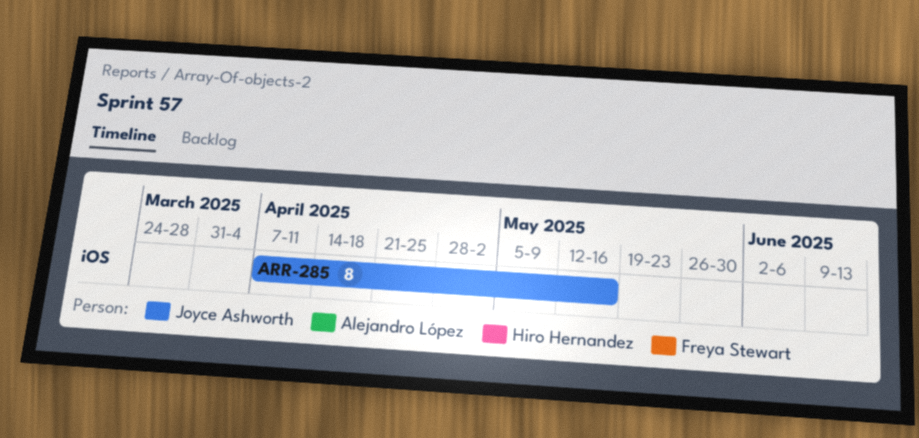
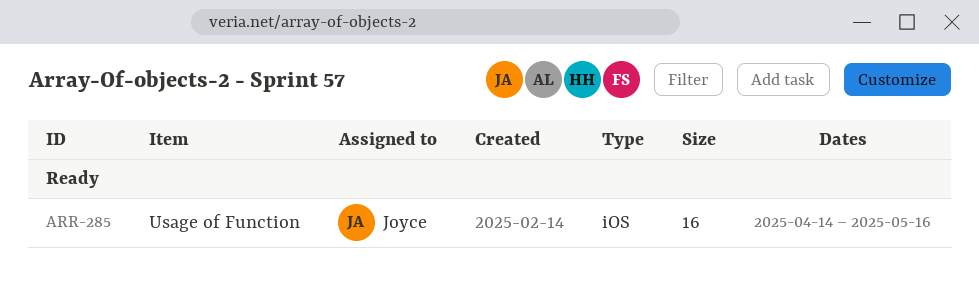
ARR-285, estimate: 8 -> 16
ARR-285, start: Apr 7 -> Apr 14

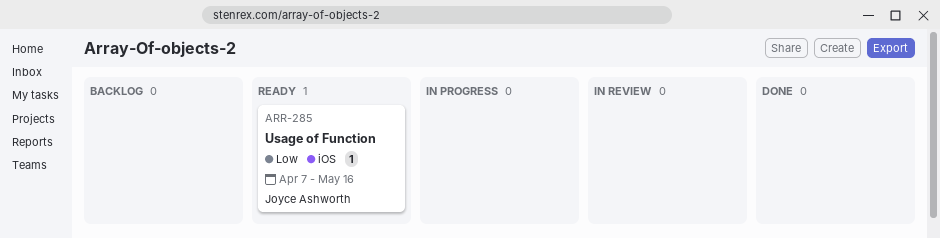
ARR-285, estimate: 16 -> 1
ARR-285, start: Apr 14 -> Apr 7

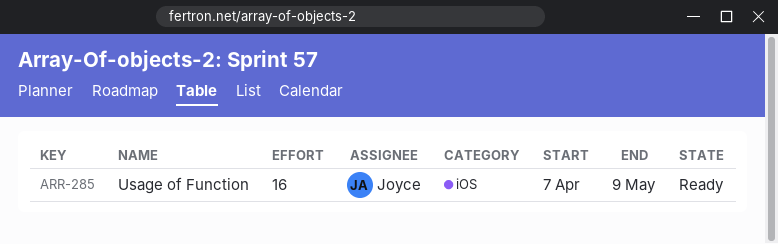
ARR-285, estimate: 1 -> 16
ARR-285, due: May 16 -> May 9

